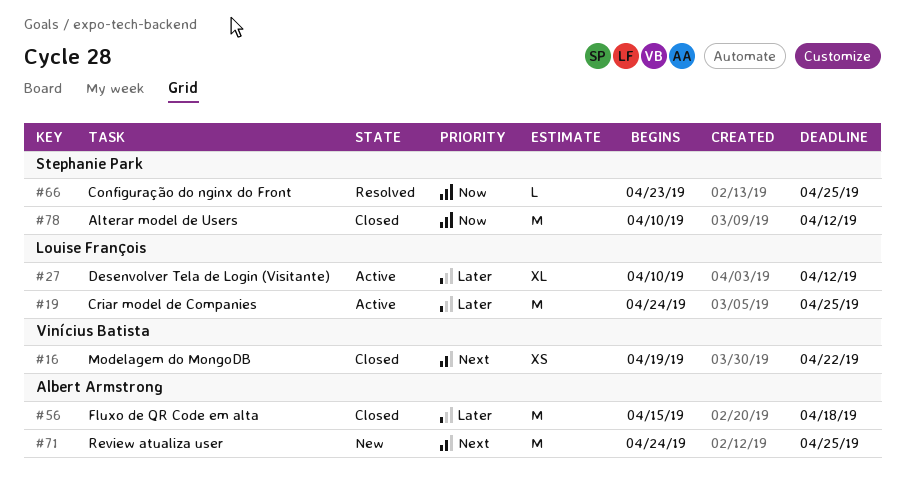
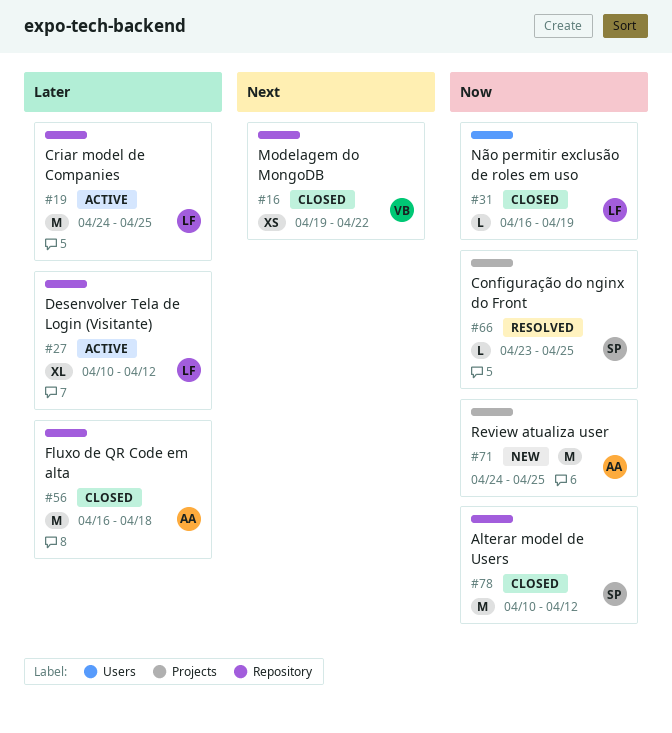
#31: none -> present
#56, start: Apr 15 -> Apr 16
#71, priority: Next -> Now

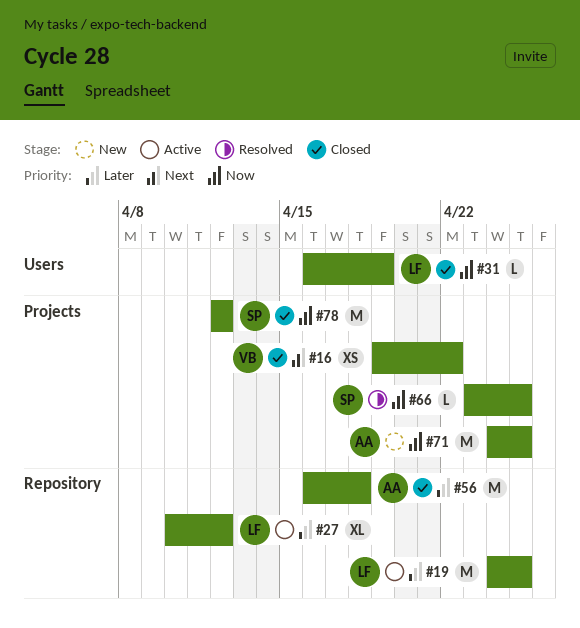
#16, label: Repository -> Projects
#78, label: Repository -> Projects
#78, start: Apr 10 -> Apr 12

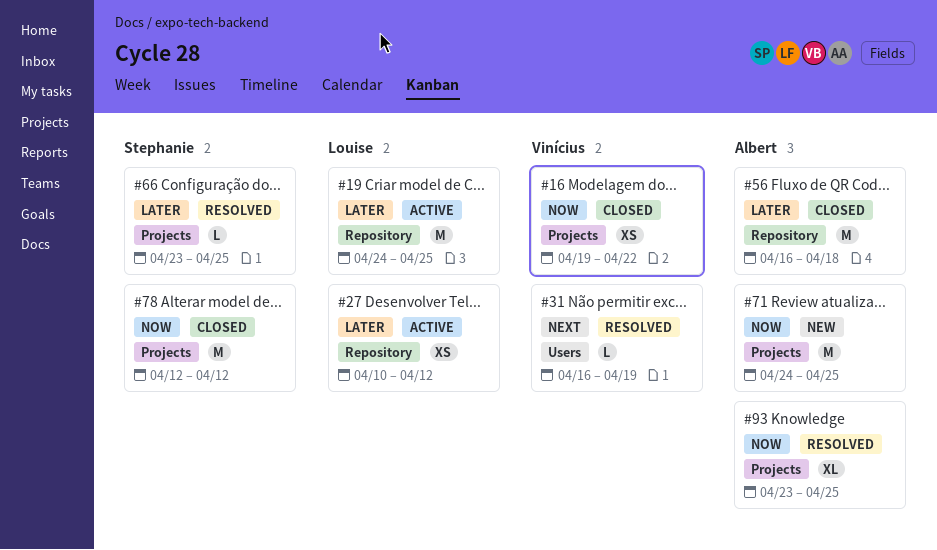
#16, priority: Next -> Now
#27, estimate: XL -> XS
#31, status: Closed -> Resolved
#31, owner: Louise -> Vinícius
#31, priority: Now -> Next
#66, priority: Now -> Later
#93: none -> present

